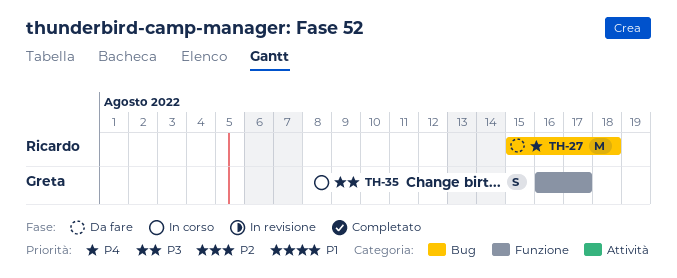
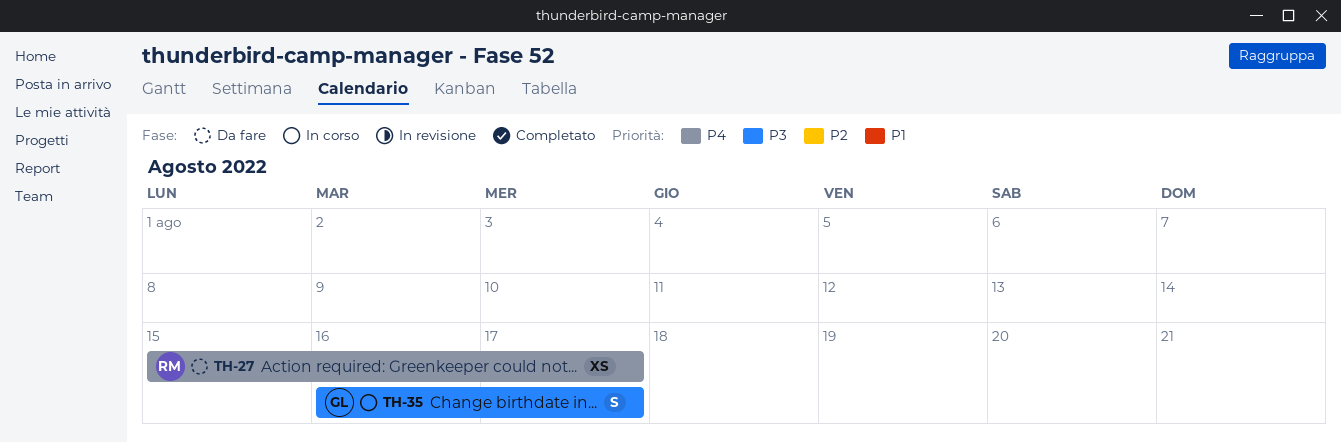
TH-27, estimate: M -> XS
TH-27, due: Aug 18 -> Aug 17

